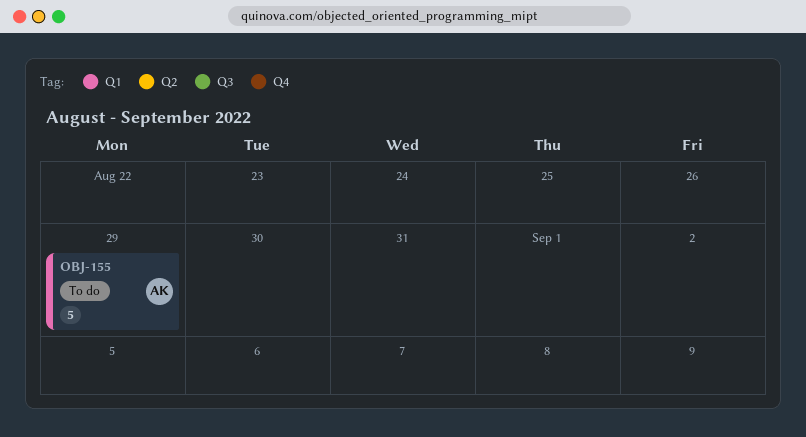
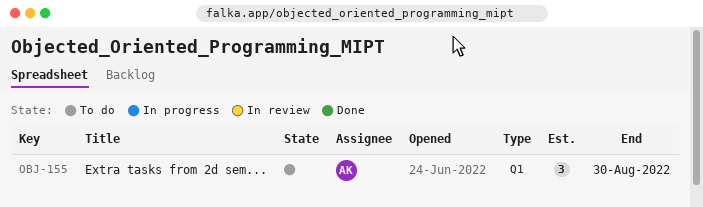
OBJ-155, estimate: 5 -> 3
OBJ-155, due: Aug 29 -> Aug 30

